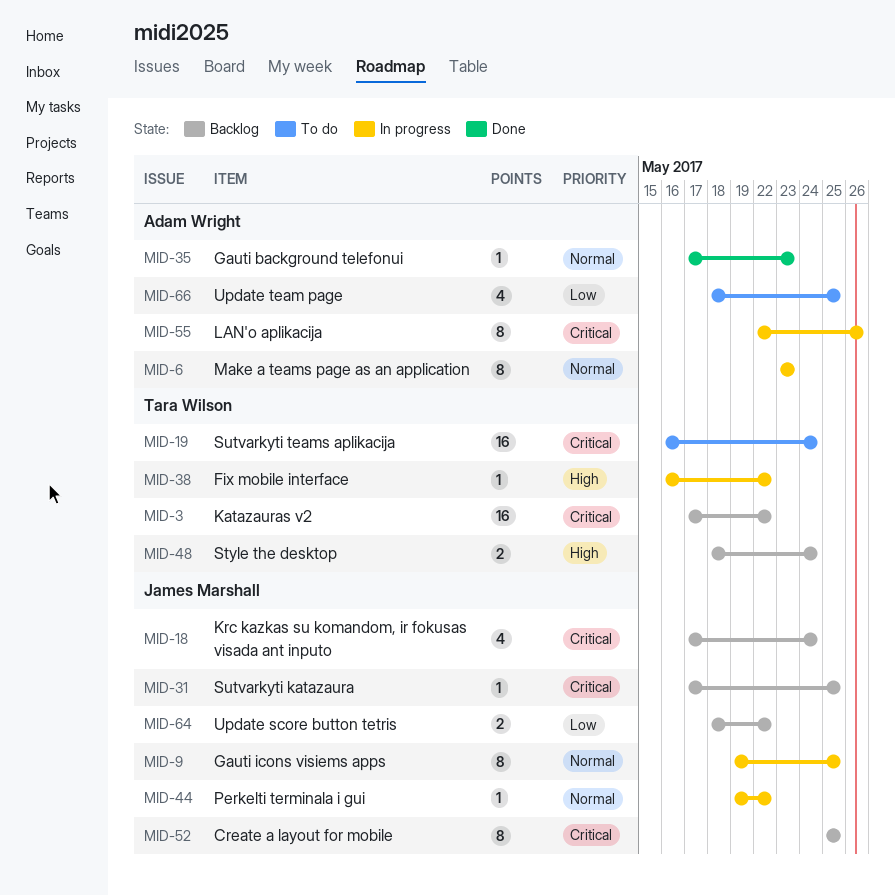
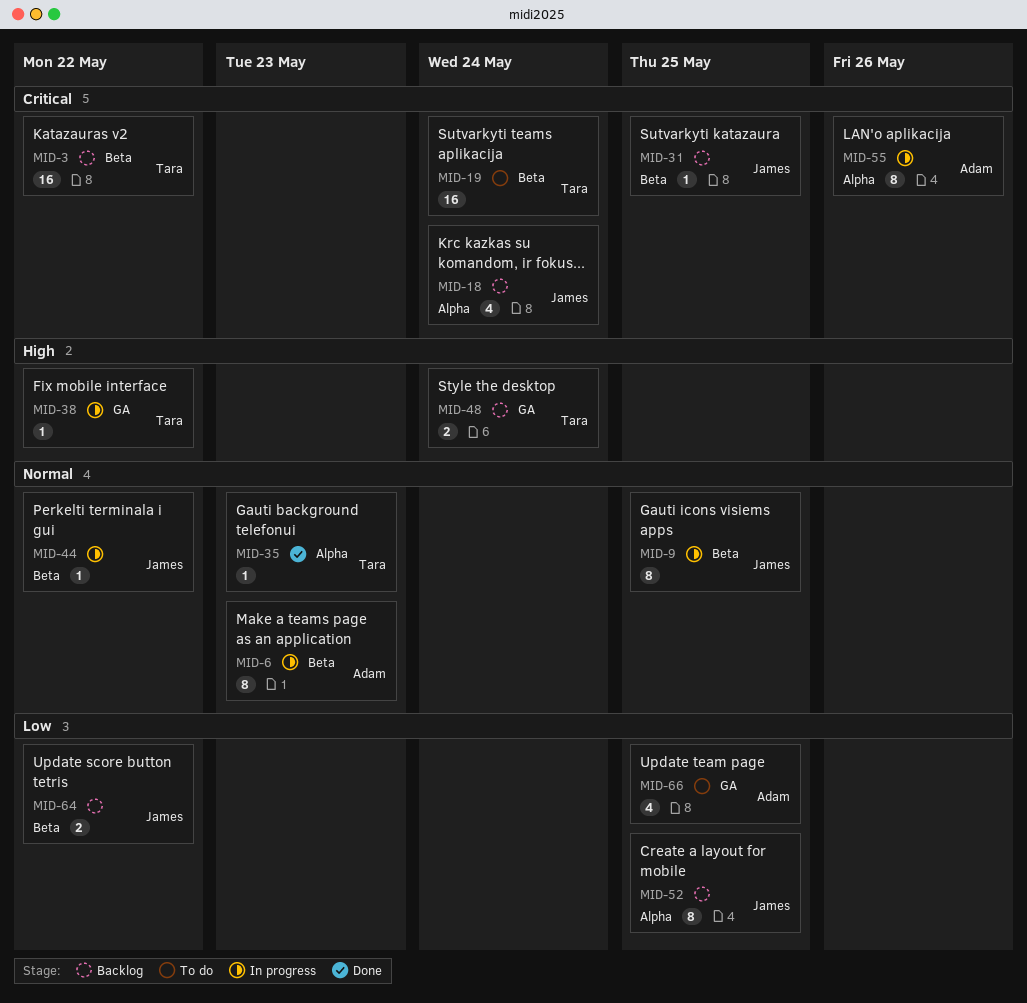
MID-35, owner: Adam Wright -> Tara Wilson
MID-52, priority: Critical -> Low

